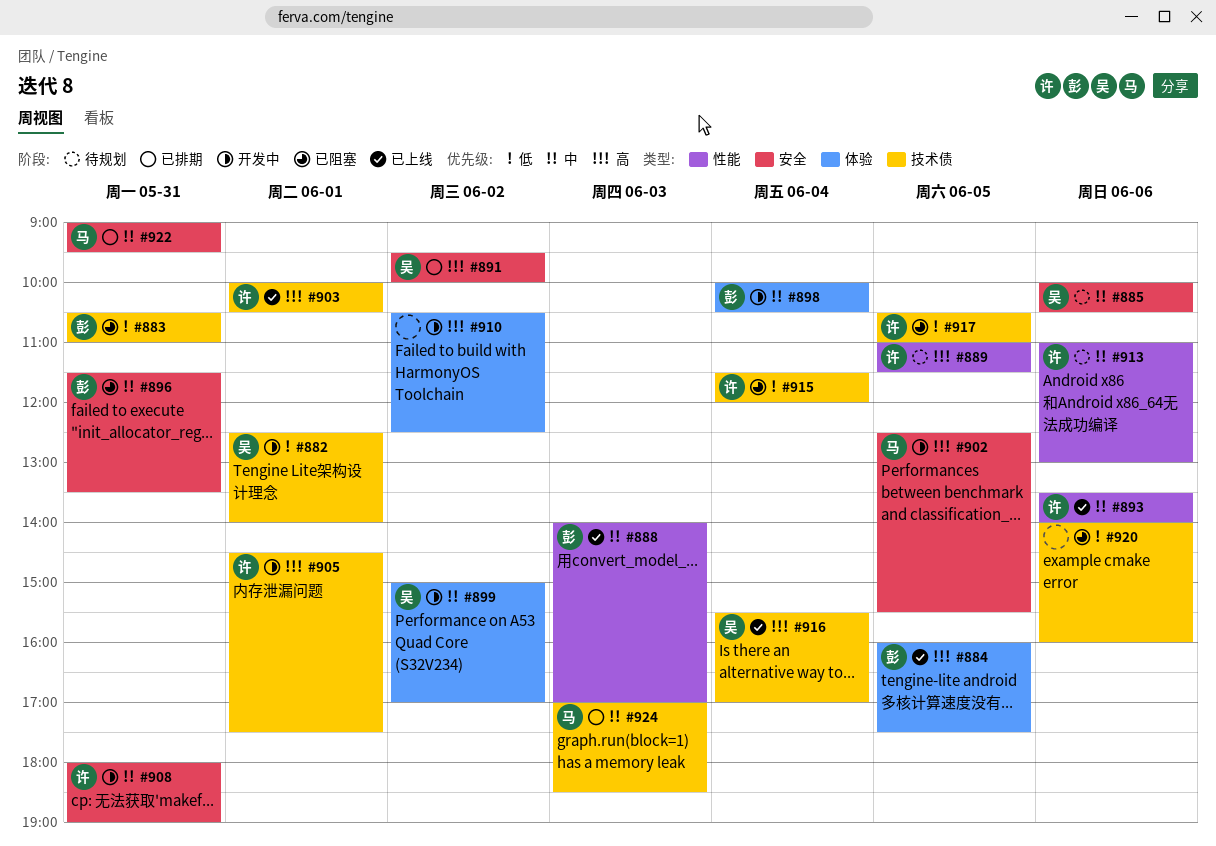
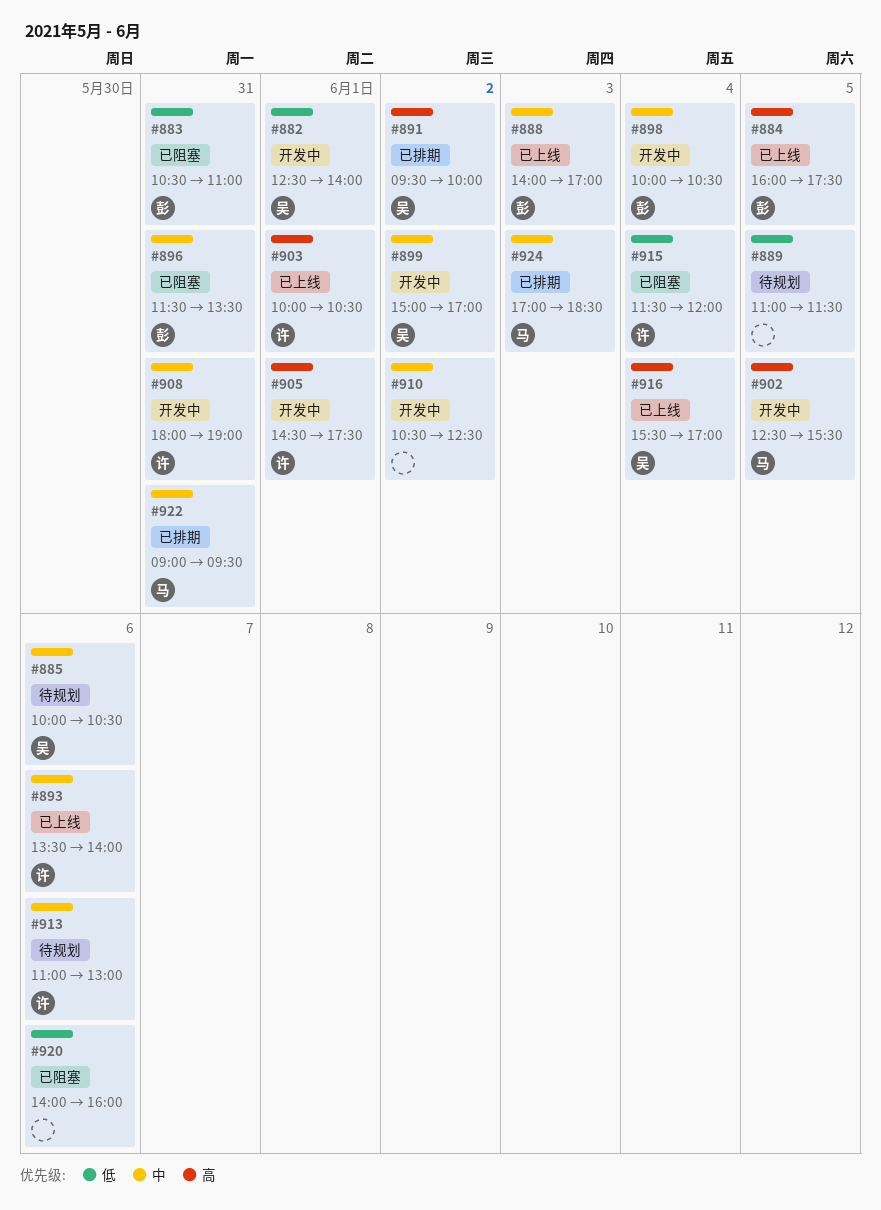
#889, owner: 许 -> none
#889, priority: 高 -> 低
#910, priority: 高 -> 中
#917: present -> none

